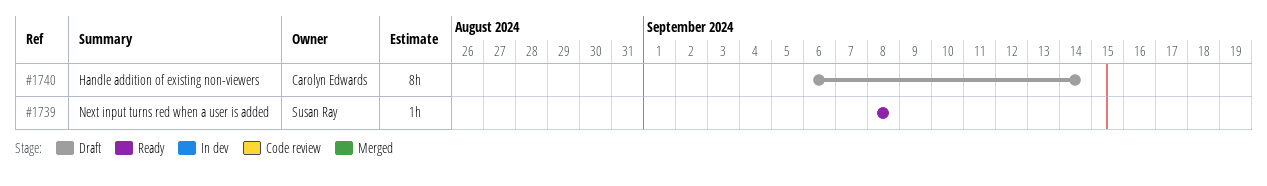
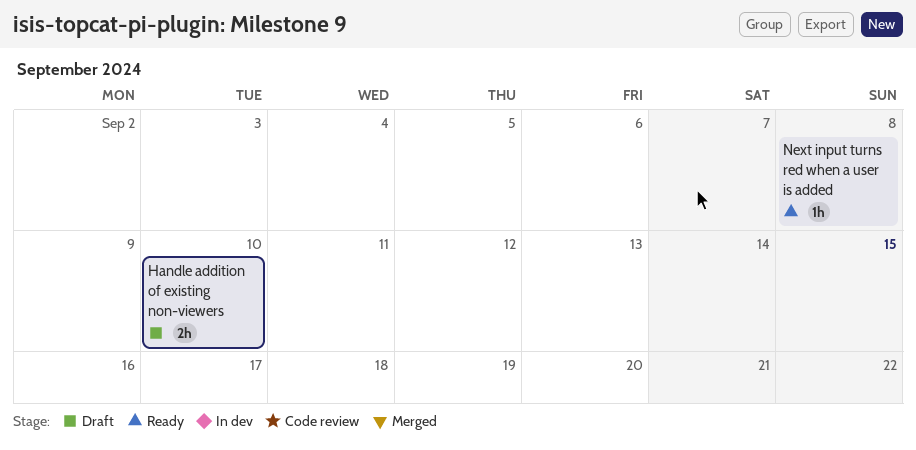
Handle addition of existing non-viewers, estimate: 8h -> 2h
Handle addition of existing non-viewers, due: Sep 14 -> Sep 10

